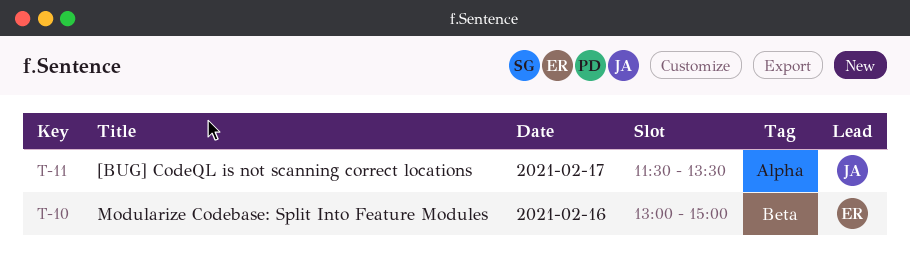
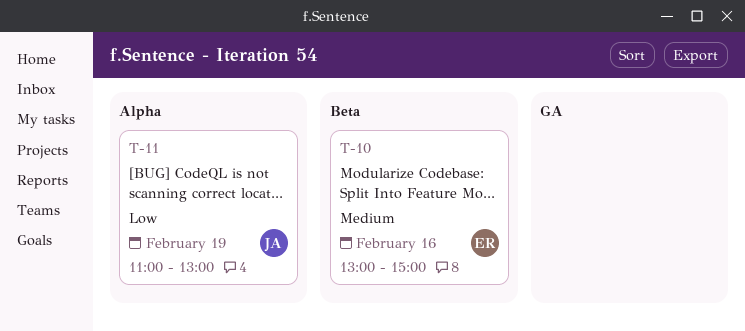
T-11, day: Feb 17 -> Feb 19
T-11, begins: 11:30 -> 11:00
T-11, ends: 13:30 -> 13:00

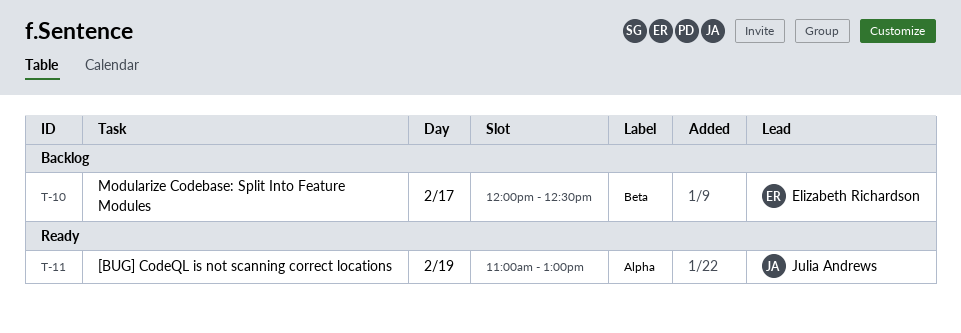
T-10, day: Feb 16 -> Feb 17
T-10, begins: 13:00 -> 12:00
T-10, ends: 15:00 -> 12:30

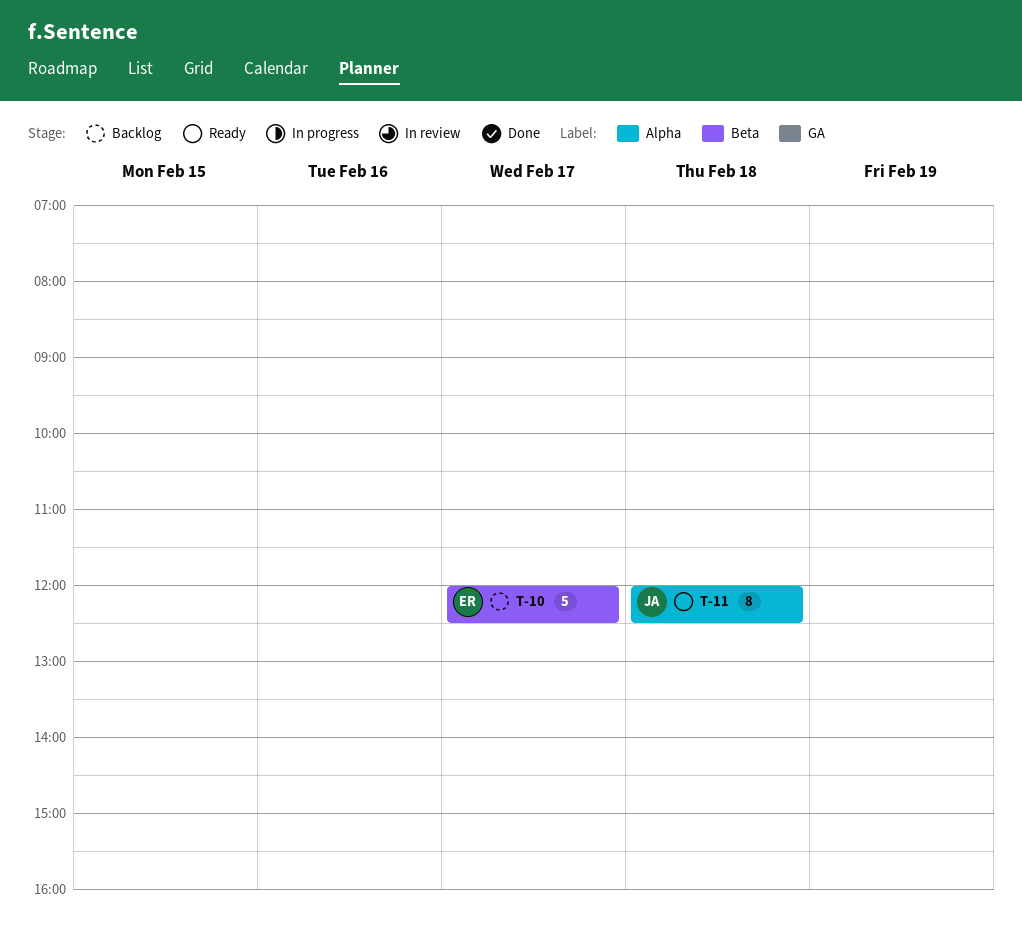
T-11, day: Feb 19 -> Feb 18
T-11, begins: 11:00 -> 12:00
T-11, ends: 13:00 -> 12:30

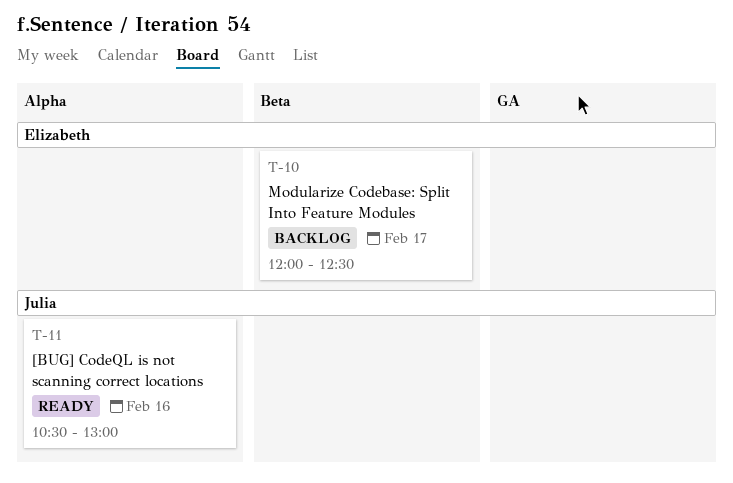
T-11, day: Feb 18 -> Feb 16
T-11, begins: 12:00 -> 10:30
T-11, ends: 12:30 -> 13:00

